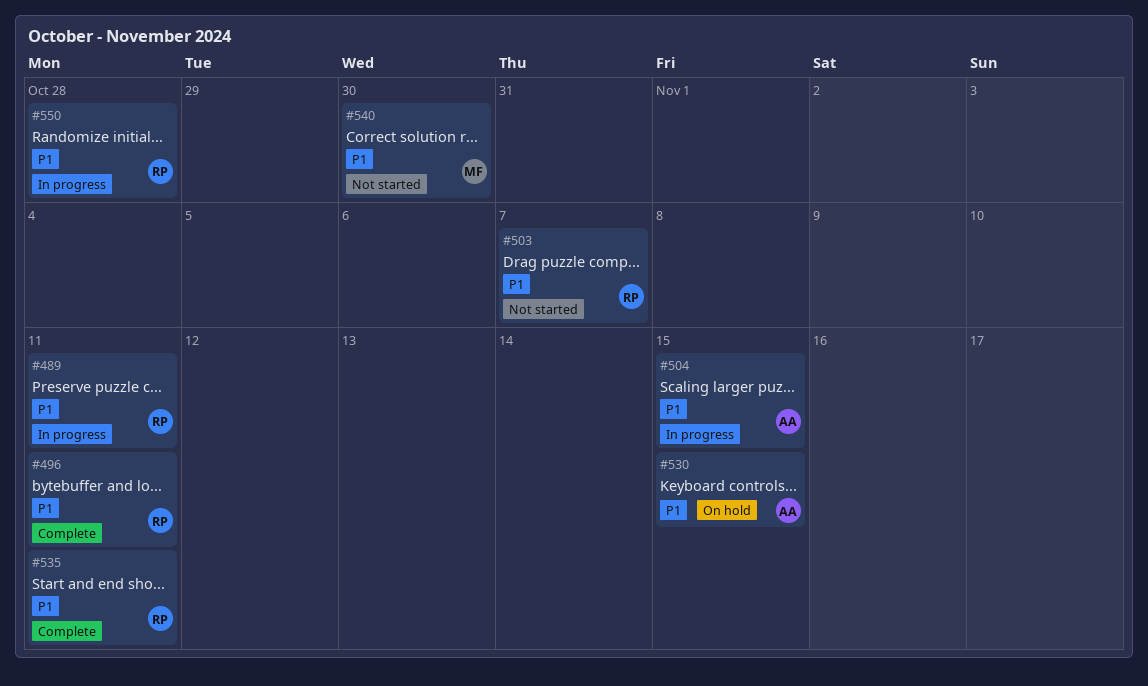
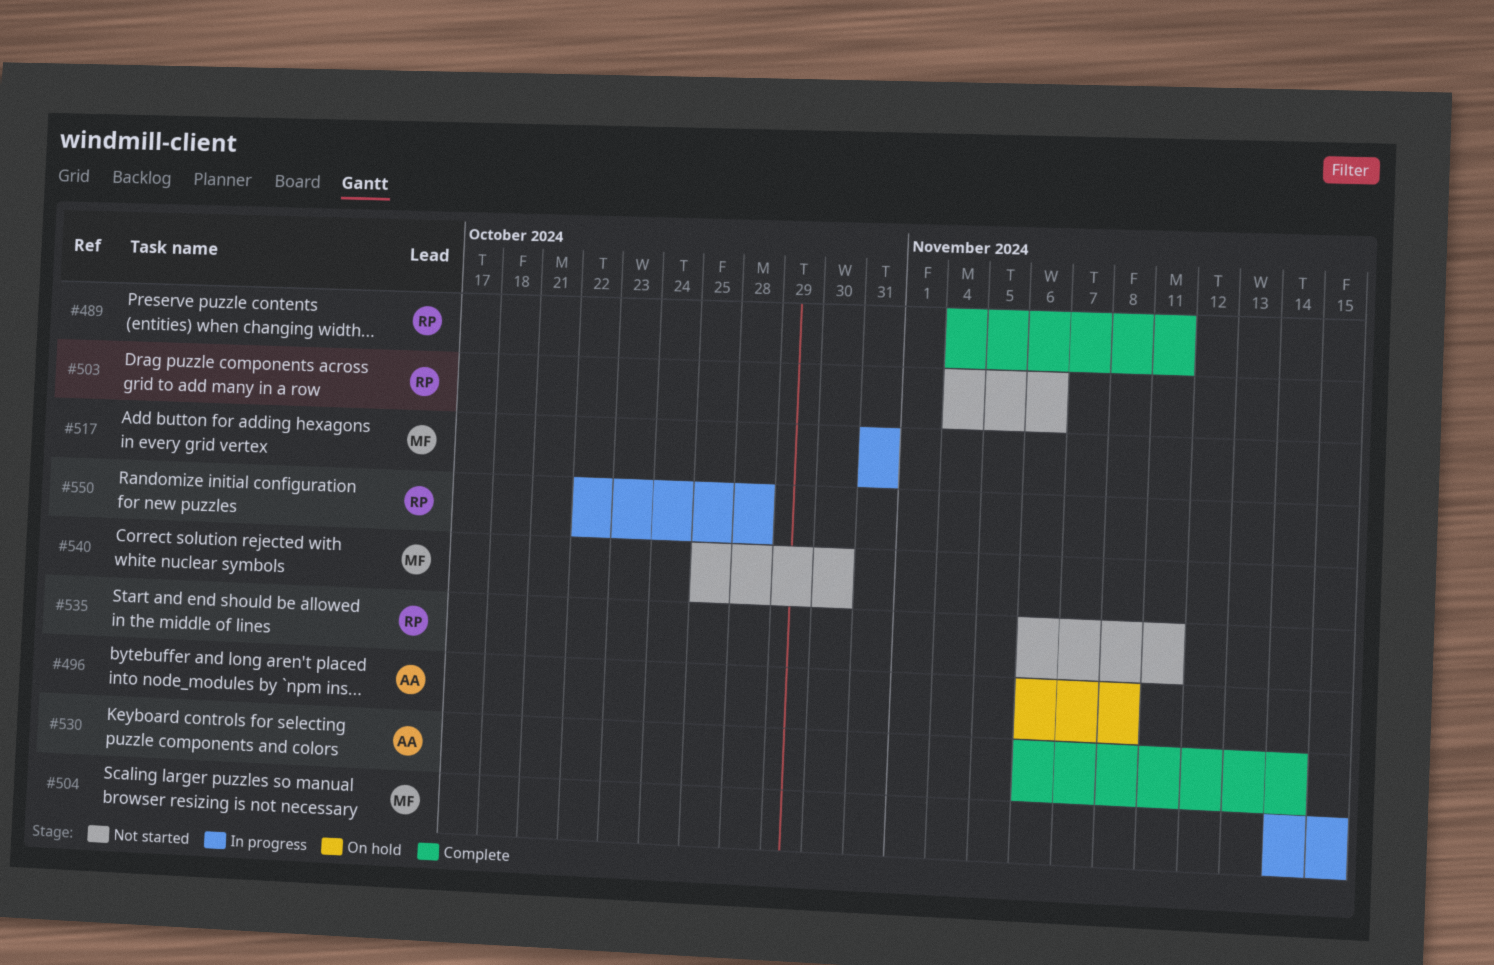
#489, status: In progress -> Complete
#496, status: Complete -> On hold
#496, owner: RP -> AA
#496, due: Nov 11 -> Nov 8
#503, due: Nov 7 -> Nov 6
#504, owner: AA -> MF
#517: none -> present
#530, status: On hold -> Complete
#530, due: Nov 15 -> Nov 14
#535, status: Complete -> Not started

